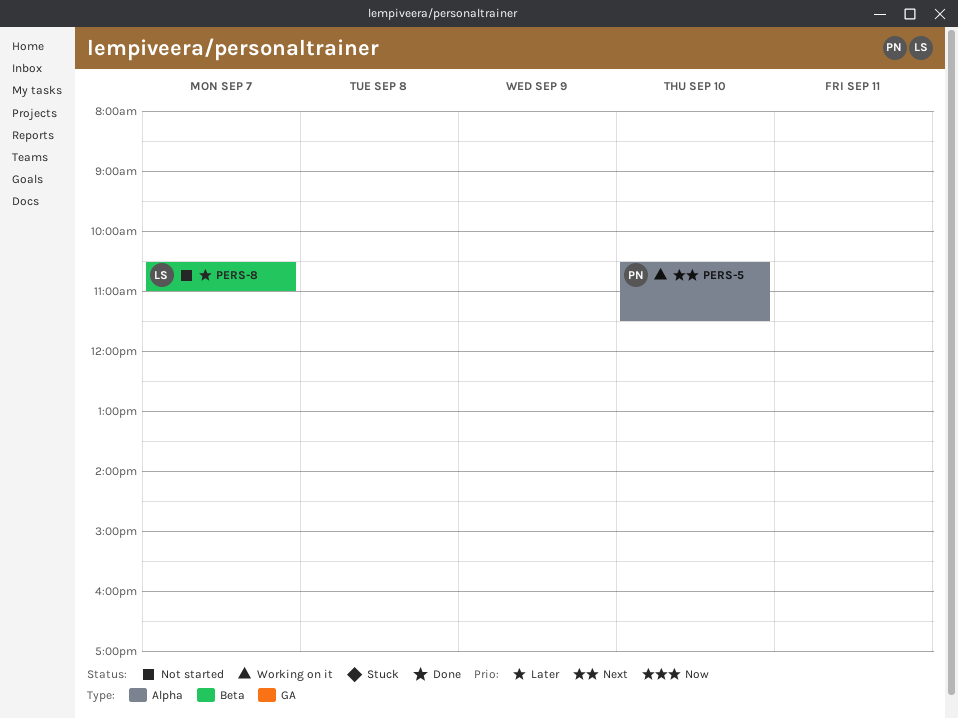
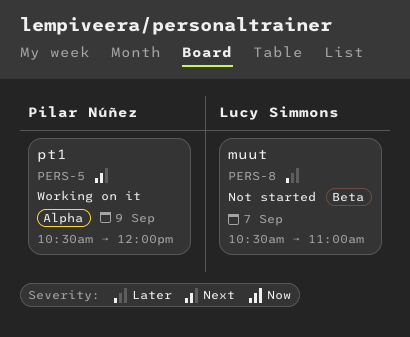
PERS-5, day: Sep 10 -> Sep 9
PERS-5, ends: 11:30 -> 12:00

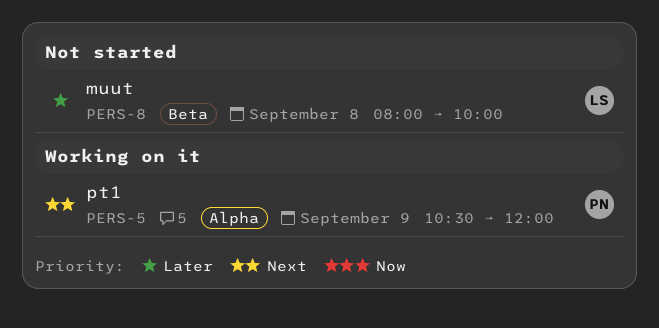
PERS-8, day: Sep 7 -> Sep 8
PERS-8, begins: 10:30 -> 08:00
PERS-8, ends: 11:00 -> 10:00

